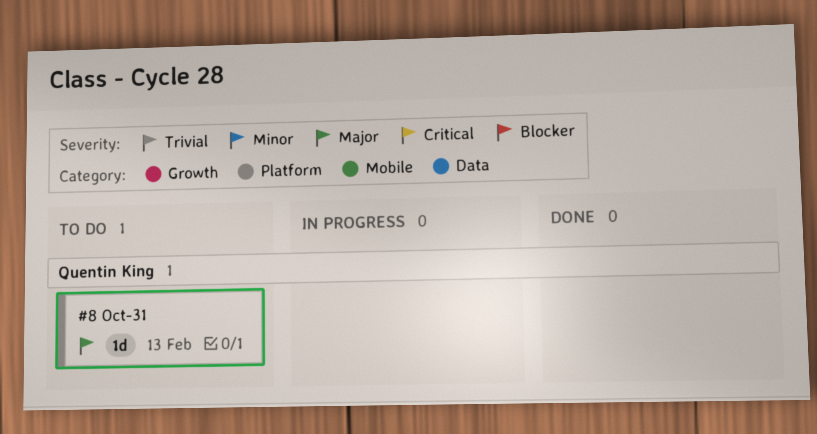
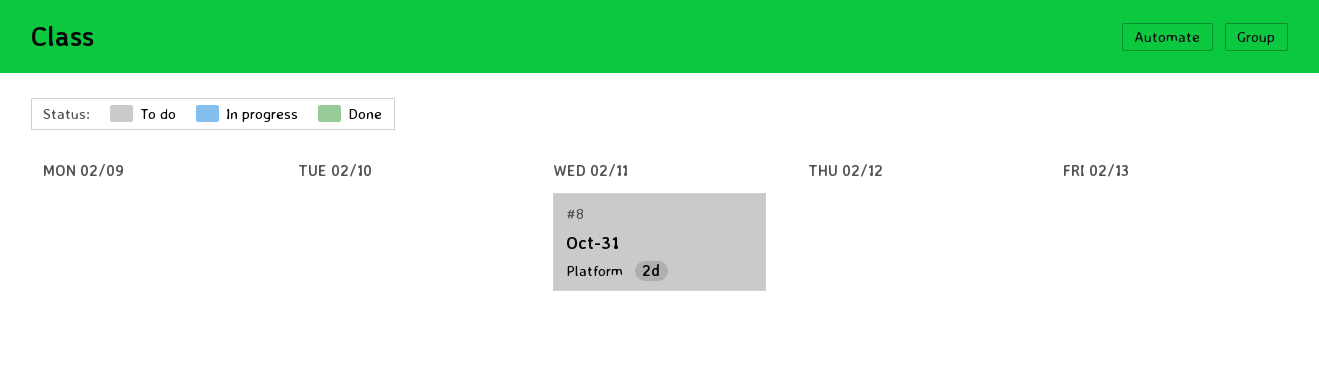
#8, estimate: 1d -> 2d
#8, due: Feb 13 -> Feb 11

